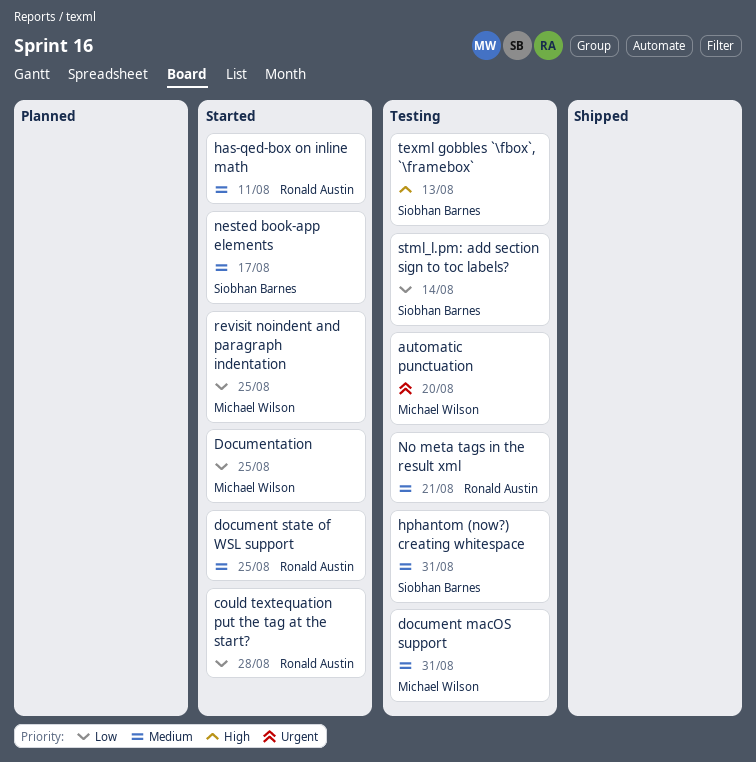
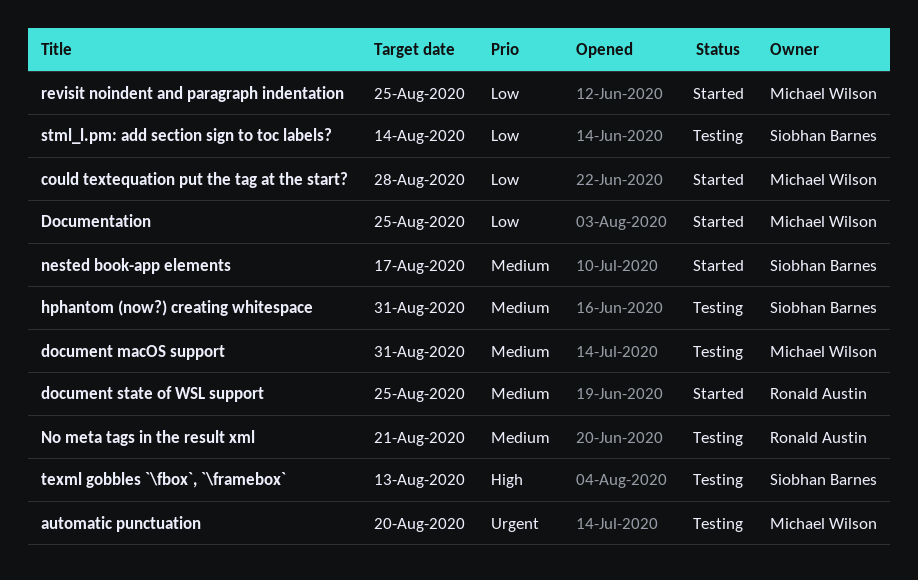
could textequation put the tag at the start?, owner: Ronald Austin -> Michael Wilson
has-qed-box on inline math: present -> none

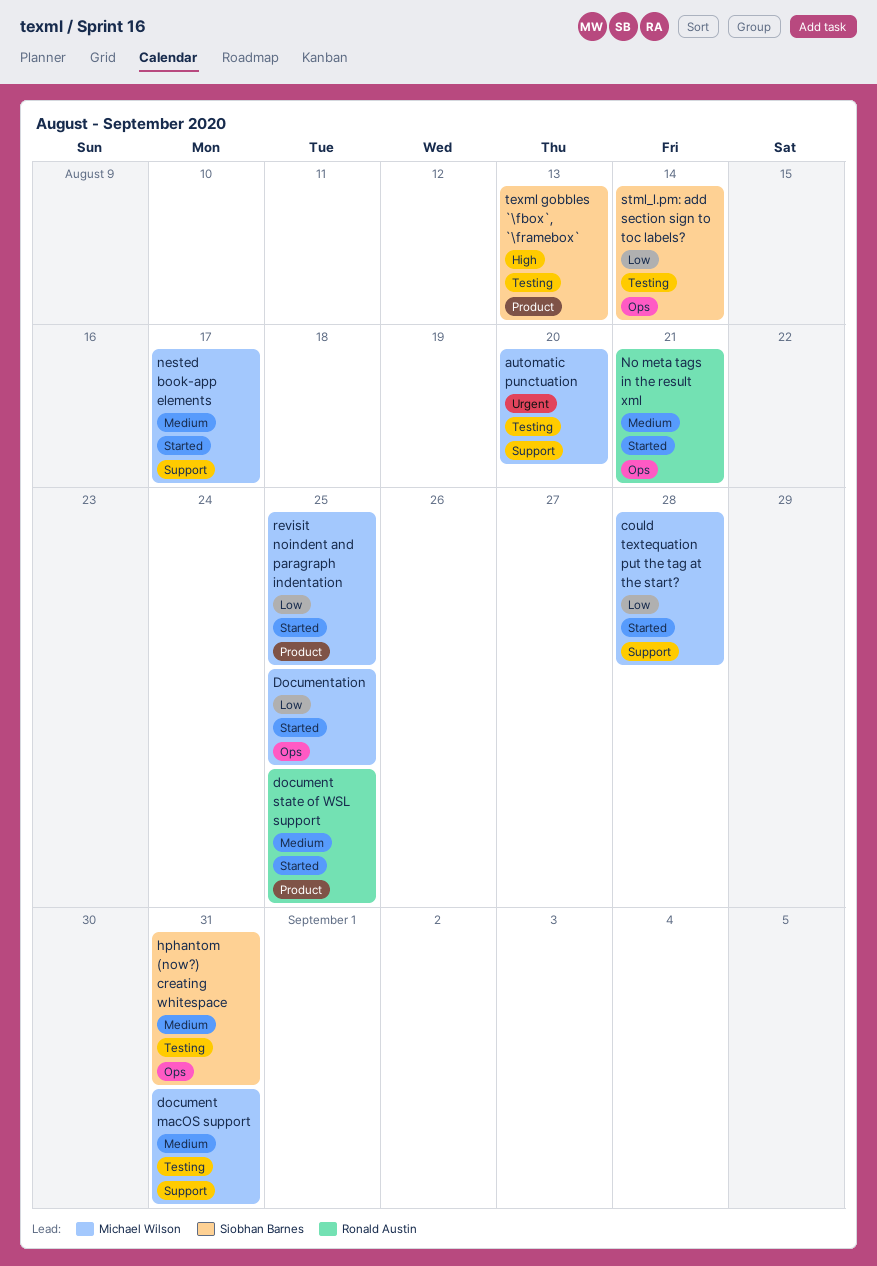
nested book-app elements, owner: Siobhan Barnes -> Michael Wilson
No meta tags in the result xml, status: Testing -> Started

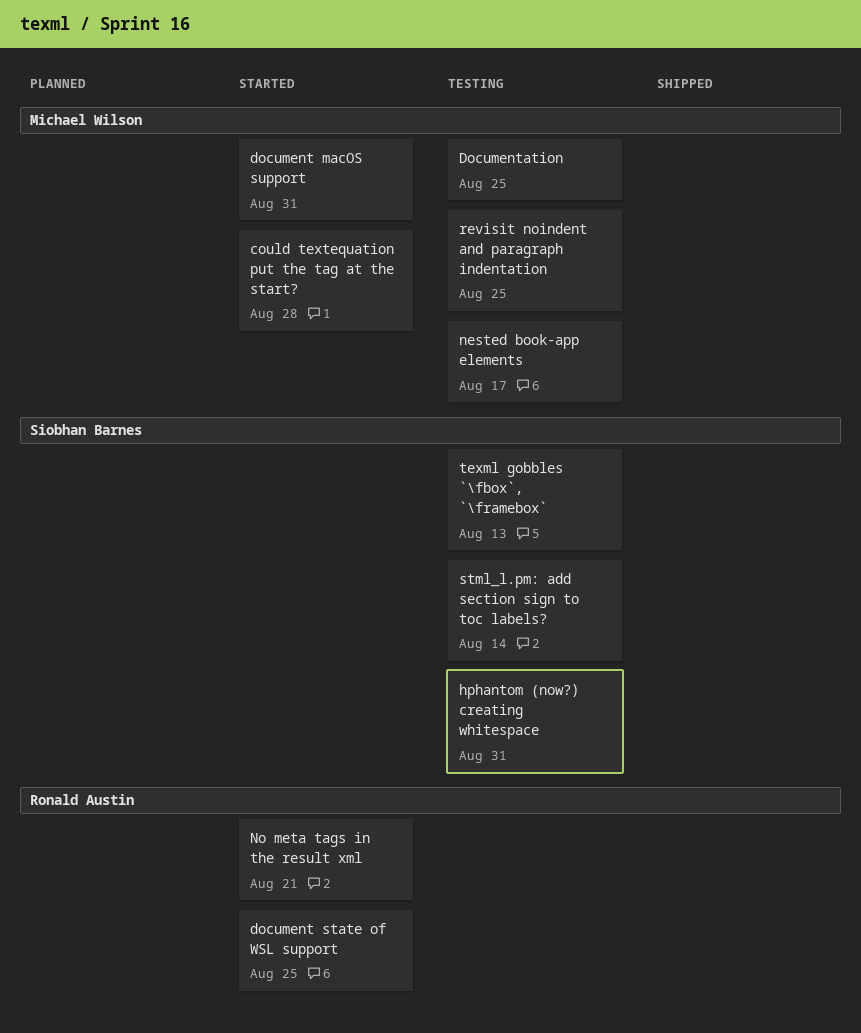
automatic punctuation: present -> none
document macOS support, status: Testing -> Started
Documentation, status: Started -> Testing
nested book-app elements, status: Started -> Testing
revisit noindent and paragraph indentation, status: Started -> Testing

